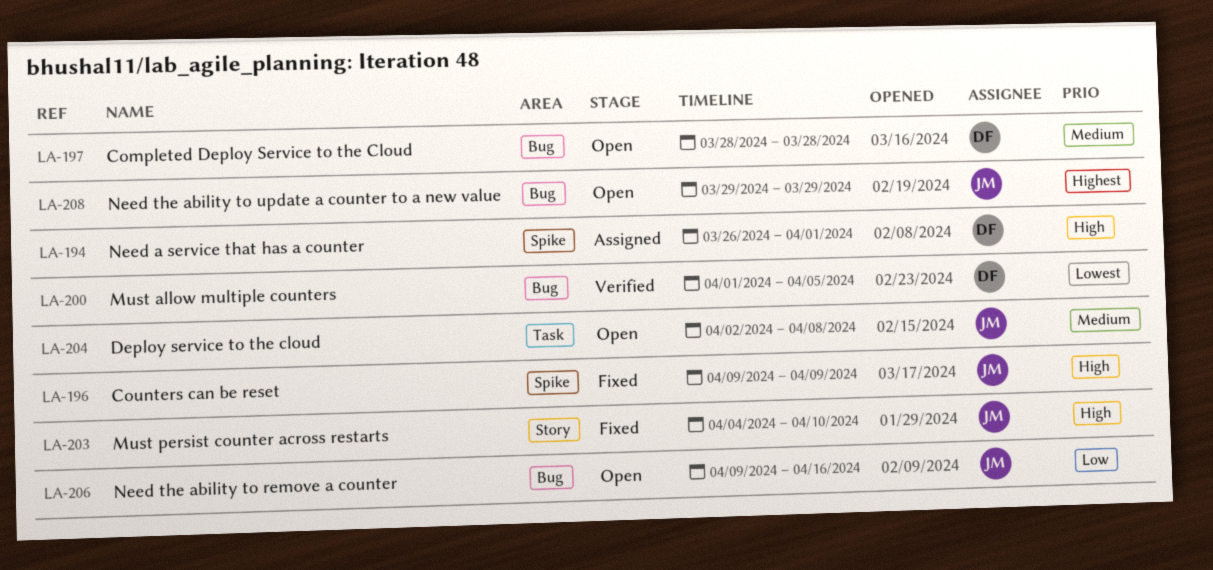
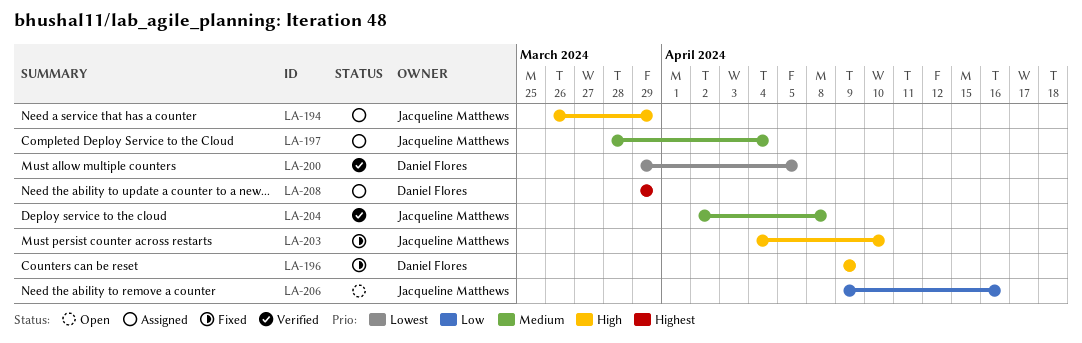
LA-194, owner: Daniel Flores -> Jacqueline Matthews
LA-194, due: Apr 1 -> Mar 29
LA-196, owner: Jacqueline Matthews -> Daniel Flores
LA-197, status: Open -> Assigned
LA-197, owner: Daniel Flores -> Jacqueline Matthews
LA-197, due: Mar 28 -> Apr 4
LA-200, start: Apr 1 -> Mar 29
LA-204, status: Open -> Verified
LA-208, status: Open -> Assigned
LA-208, owner: Jacqueline Matthews -> Daniel Flores

